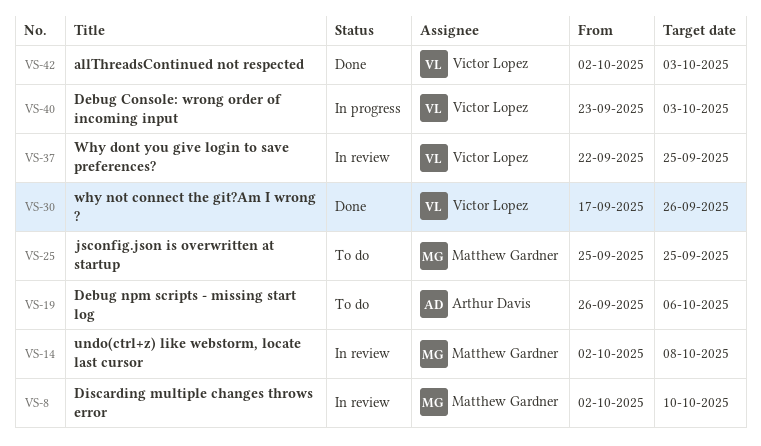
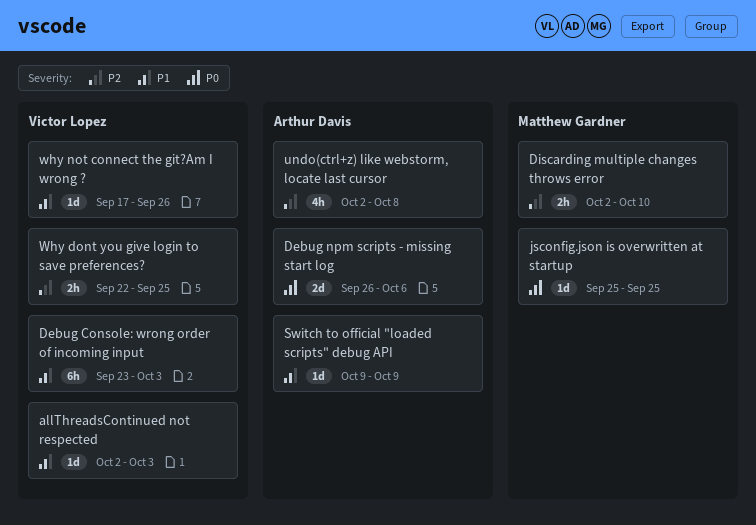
Switch to official "loaded scripts" debug API: none -> present
undo(ctrl+z) like webstorm, locate last cursor, owner: Matthew Gardner -> Arthur Davis

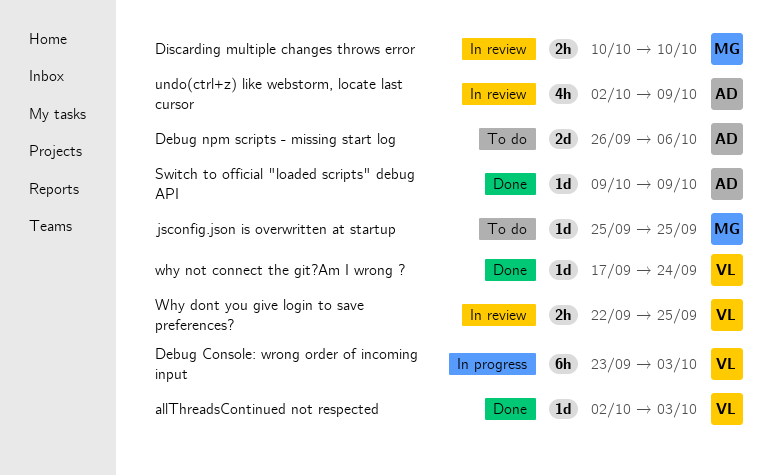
Discarding multiple changes throws error, start: Oct 2 -> Oct 10
undo(ctrl+z) like webstorm, locate last cursor, due: Oct 8 -> Oct 9
why not connect the git?Am I wrong ?, due: Sep 26 -> Sep 24

